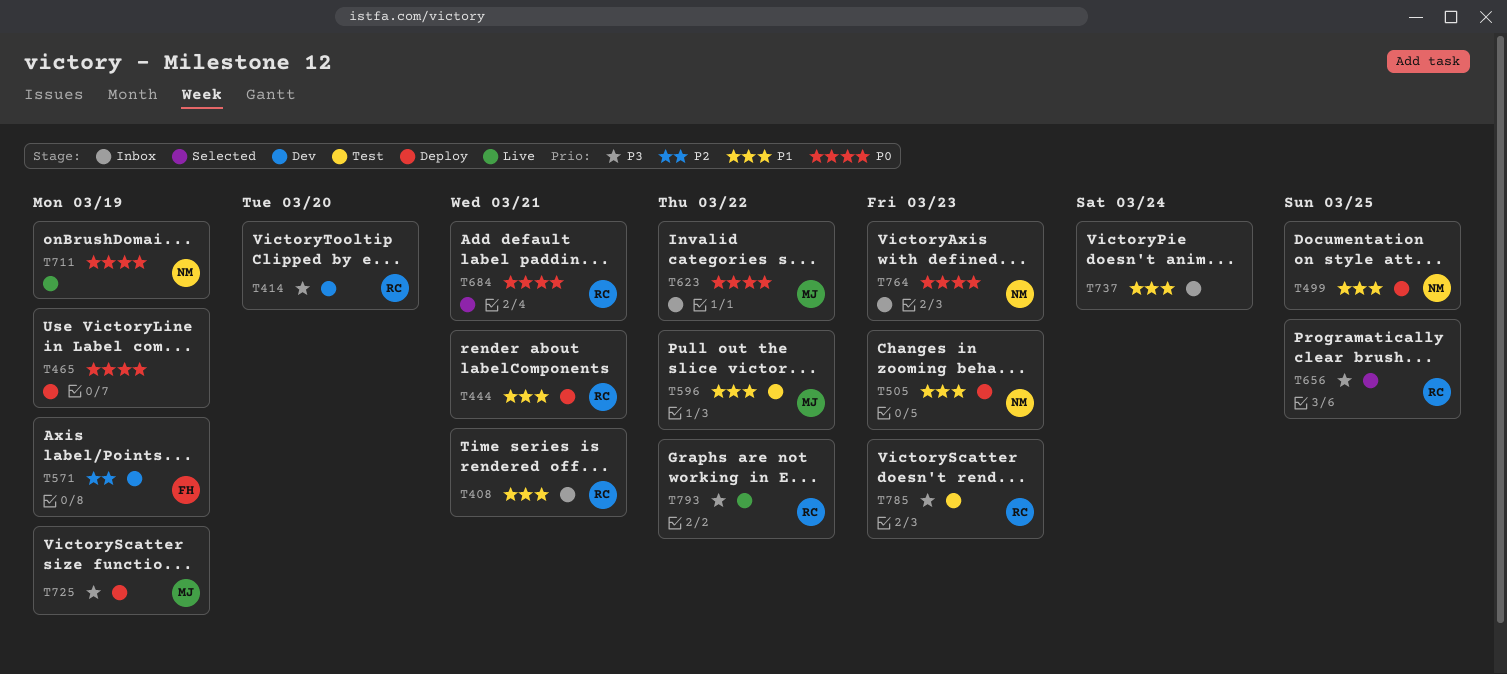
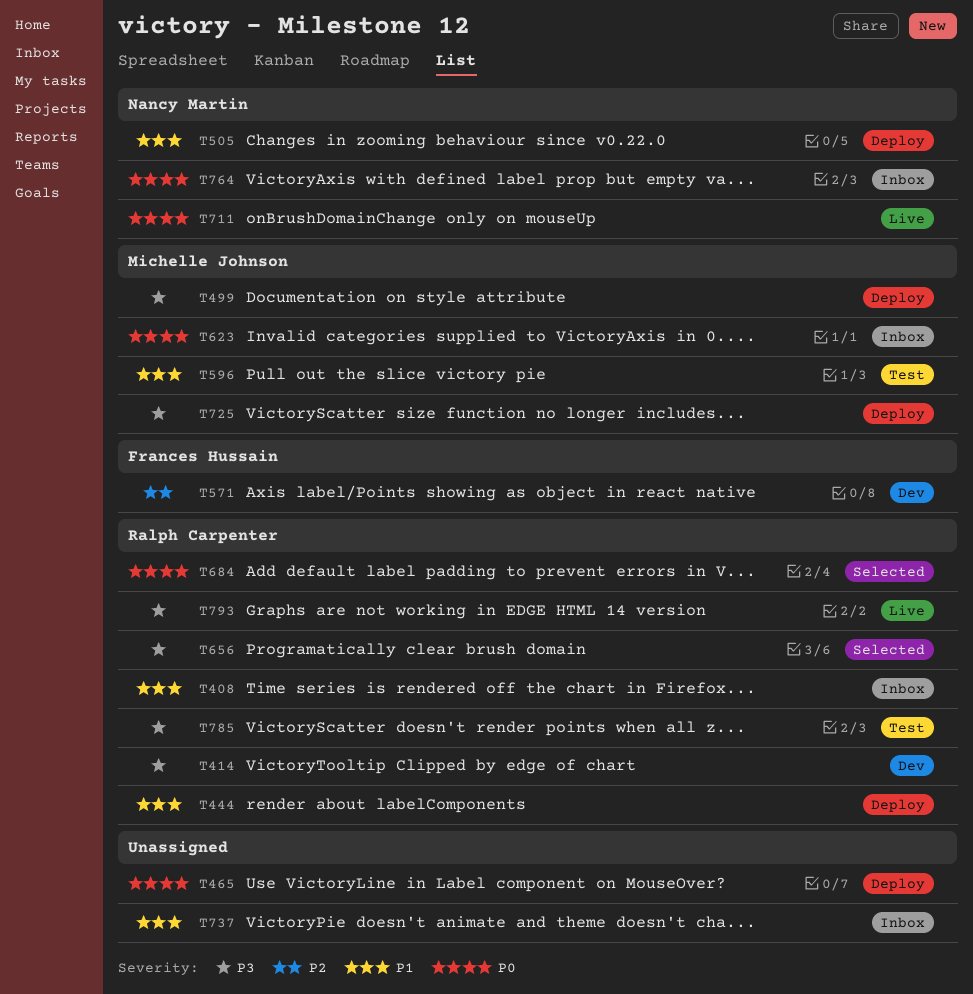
T499, owner: Nancy Martin -> Michelle Johnson
T499, priority: P1 -> P3

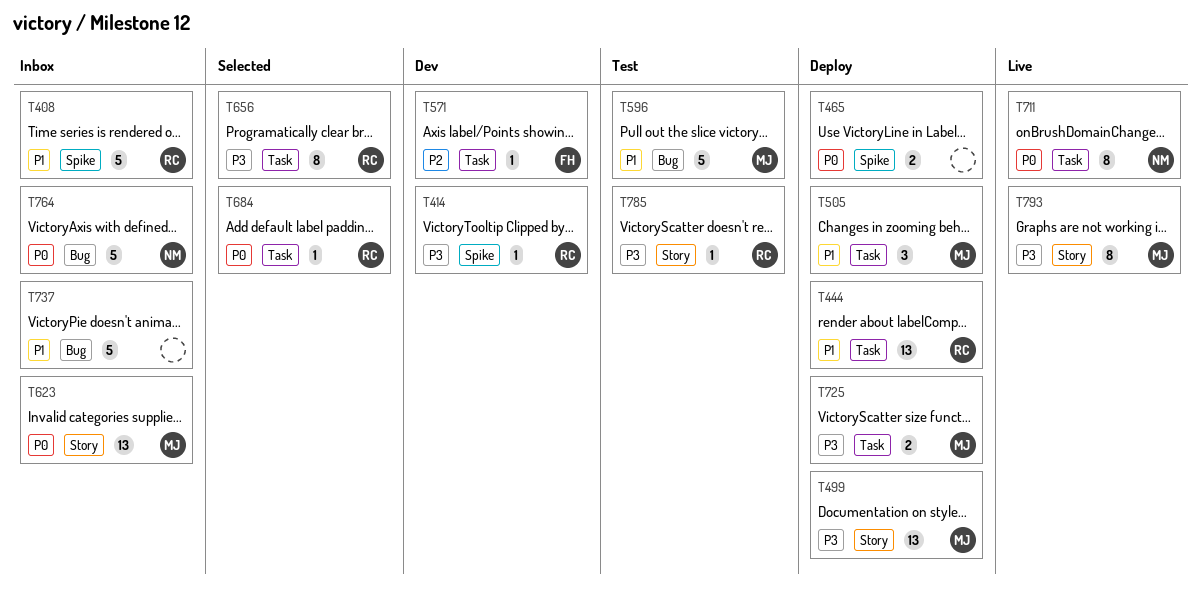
T505, owner: Nancy Martin -> Michelle Johnson
T793, owner: Ralph Carpenter -> Michelle Johnson

